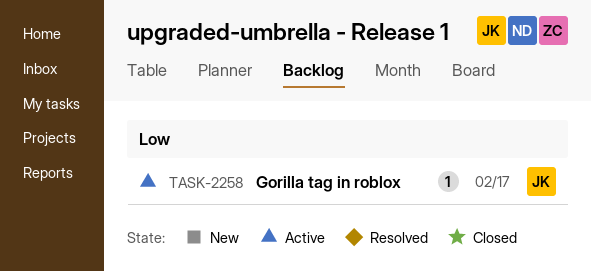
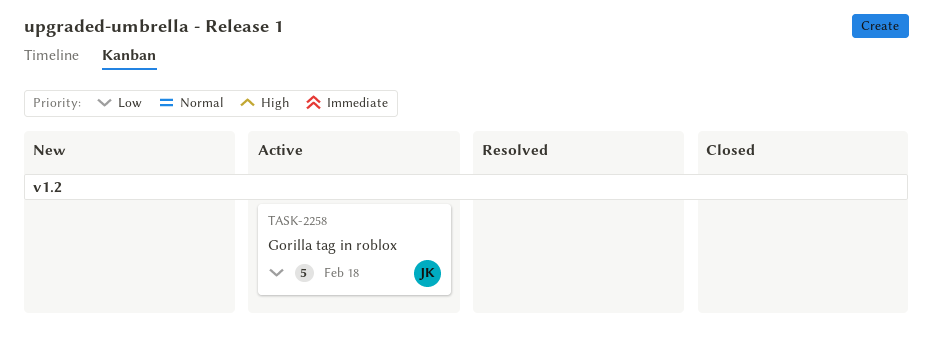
TASK-2258, estimate: 1 -> 5
TASK-2258, due: Feb 17 -> Feb 18

